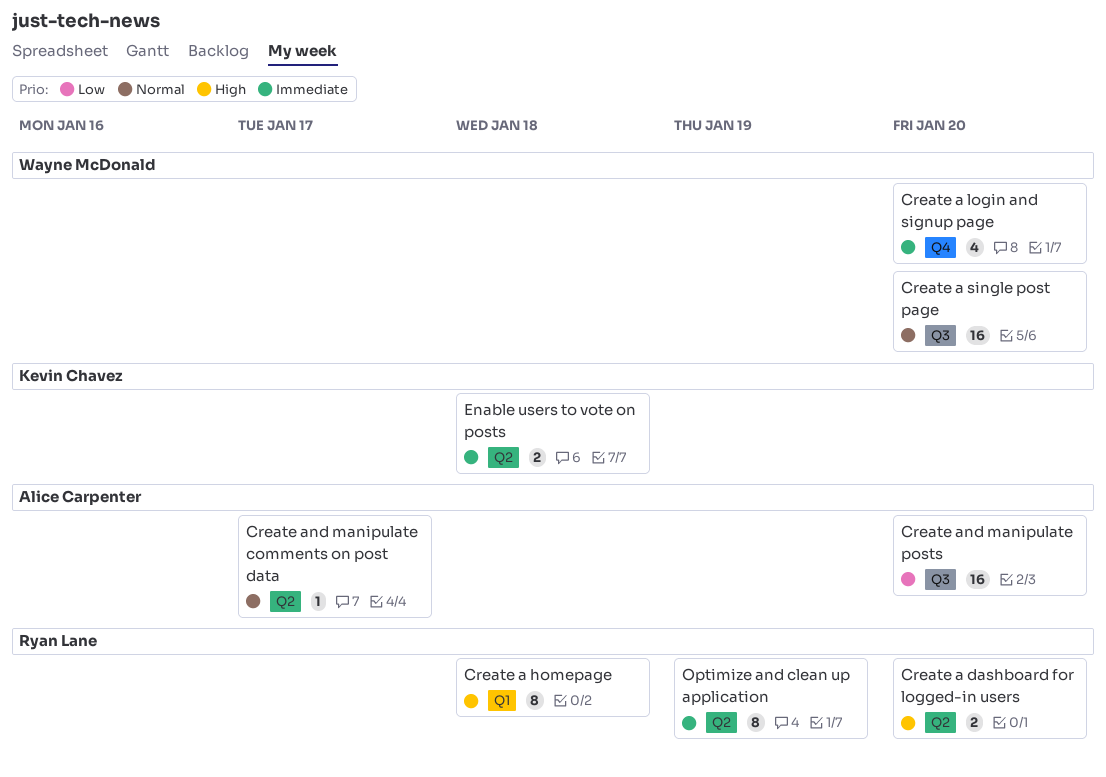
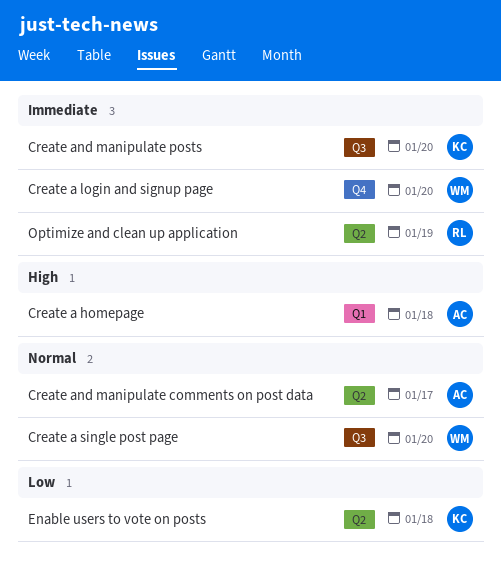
Create a dashboard for logged-in users: present -> none
Create a homepage, owner: Ryan Lane -> Alice Carpenter
Create and manipulate posts, owner: Alice Carpenter -> Kevin Chavez
Create and manipulate posts, priority: Low -> Immediate
Enable users to vote on posts, priority: Immediate -> Low

